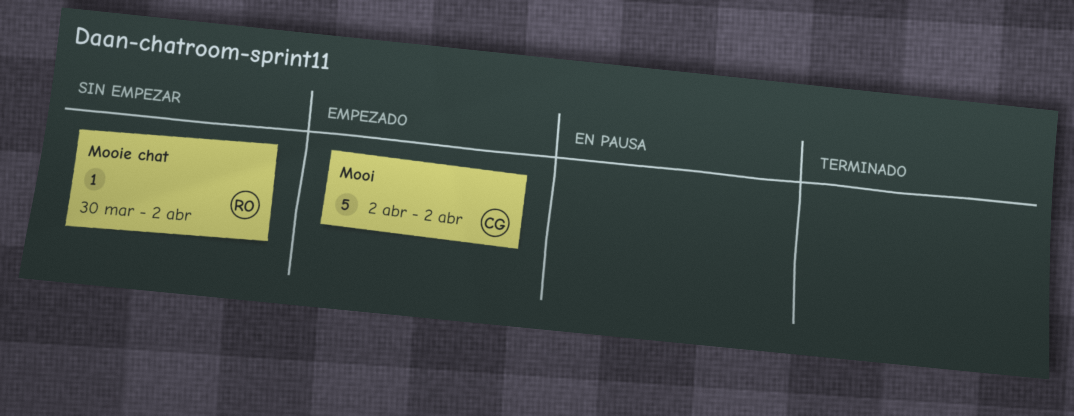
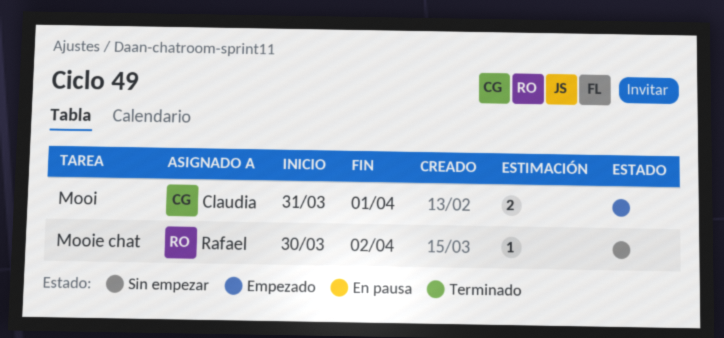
Mooi, estimate: 5 -> 2
Mooi, start: Apr 2 -> Mar 31
Mooi, due: Apr 2 -> Apr 1

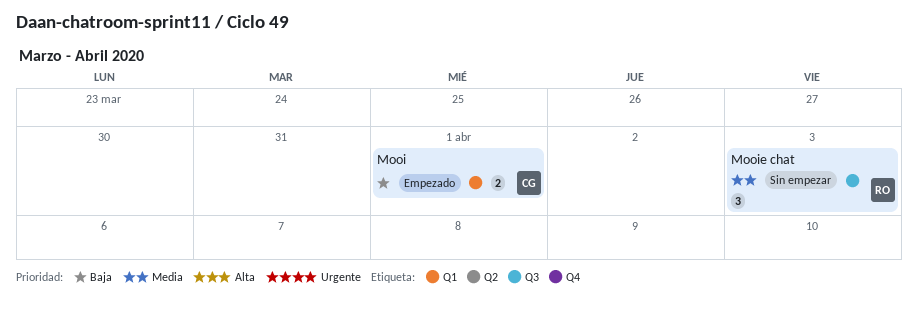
Mooie chat, estimate: 1 -> 3
Mooie chat, due: Apr 2 -> Apr 3

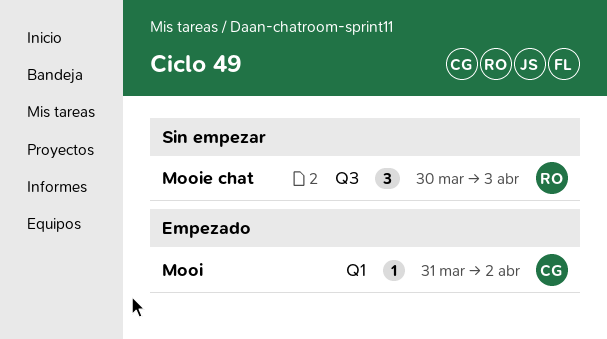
Mooi, estimate: 2 -> 1
Mooi, due: Apr 1 -> Apr 2

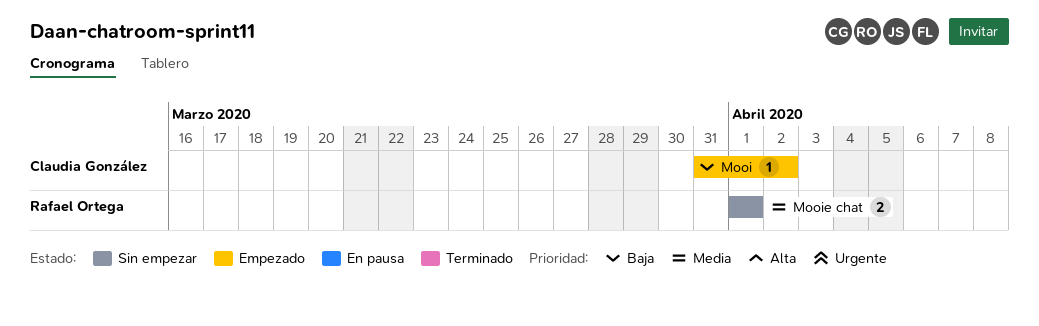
Mooie chat, estimate: 3 -> 2
Mooie chat, start: Mar 30 -> Apr 1
Mooie chat, due: Apr 3 -> Apr 1

